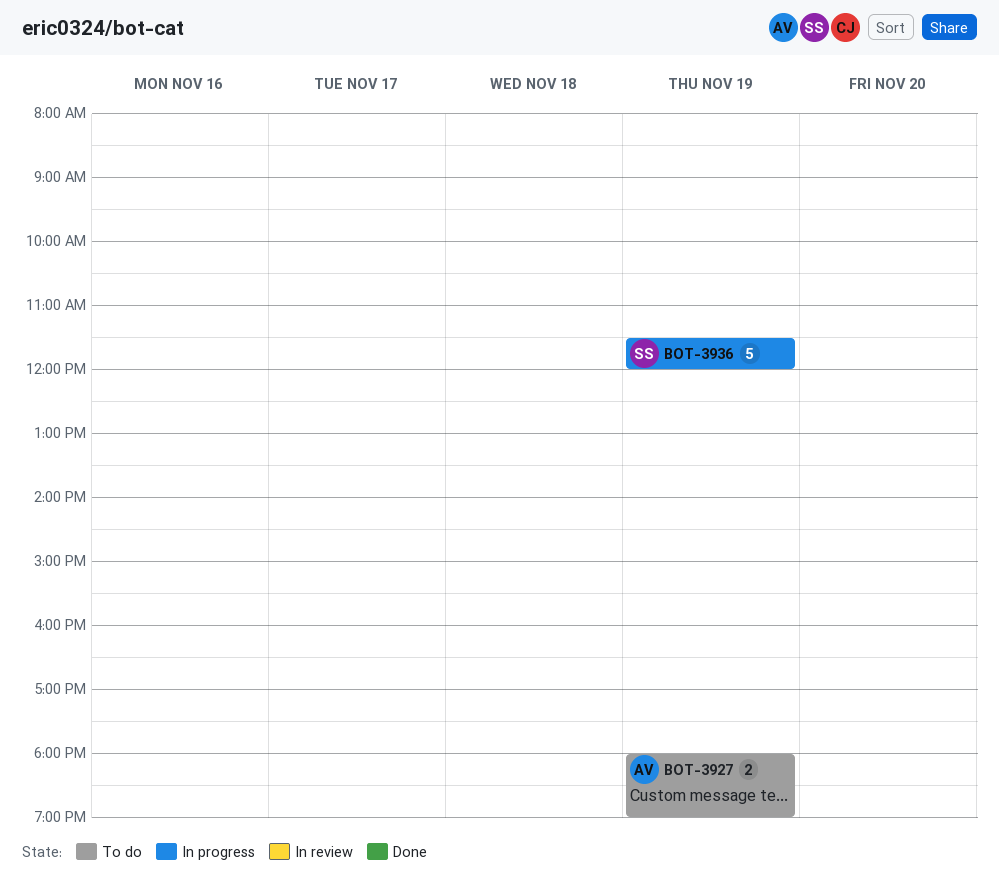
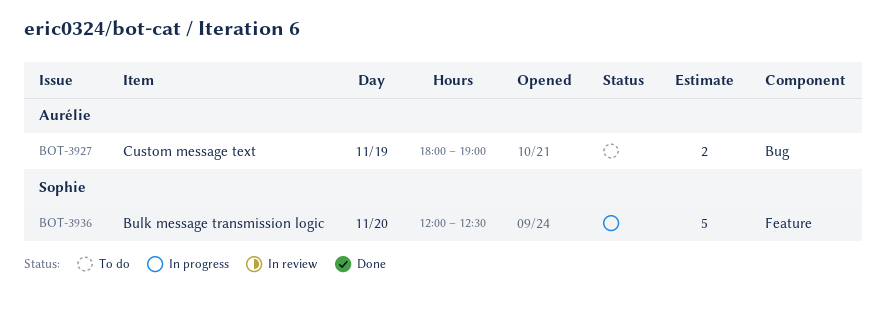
BOT-3936, day: Nov 19 -> Nov 20
BOT-3936, begins: 11:30 -> 12:00
BOT-3936, ends: 12:00 -> 12:30

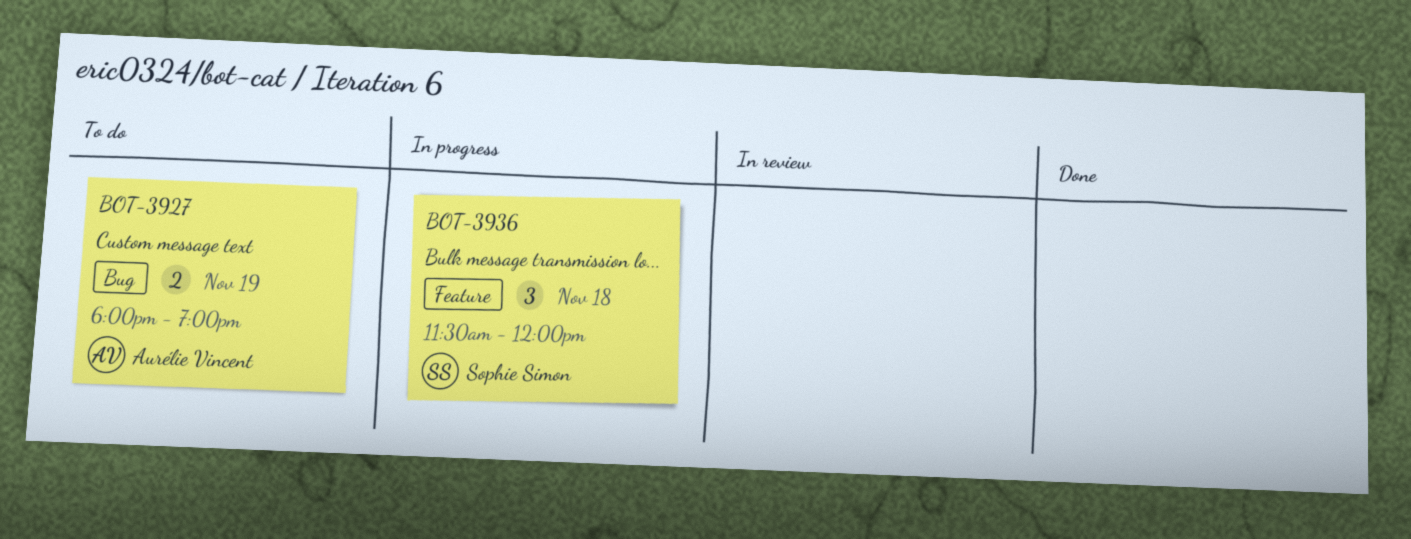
BOT-3936, estimate: 5 -> 3
BOT-3936, day: Nov 20 -> Nov 18
BOT-3936, begins: 12:00 -> 11:30
BOT-3936, ends: 12:30 -> 12:00

